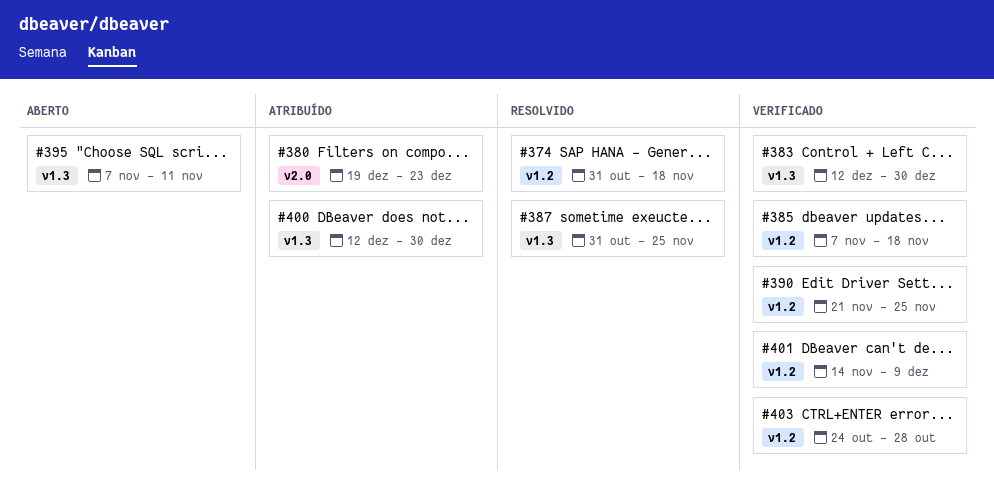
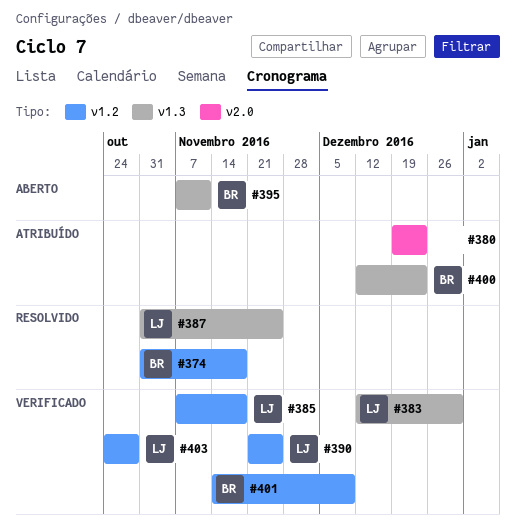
#400, due: Dec 30 -> Dec 23

